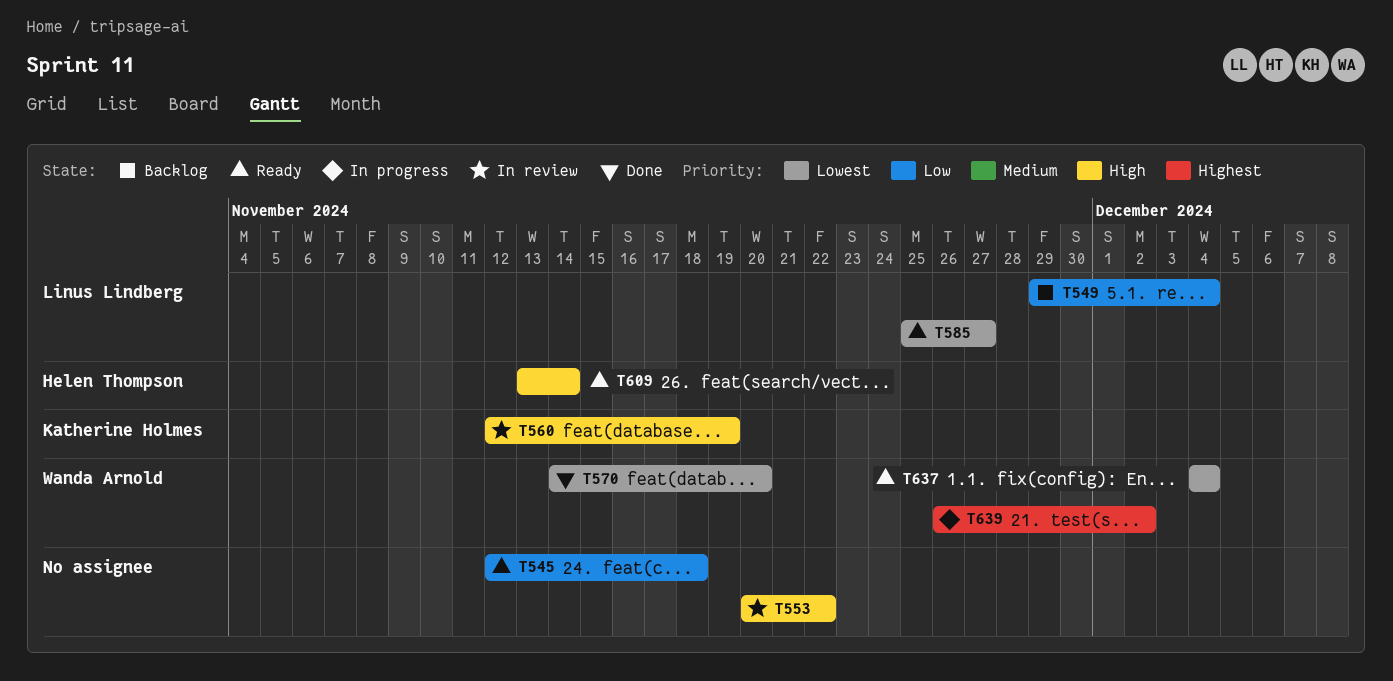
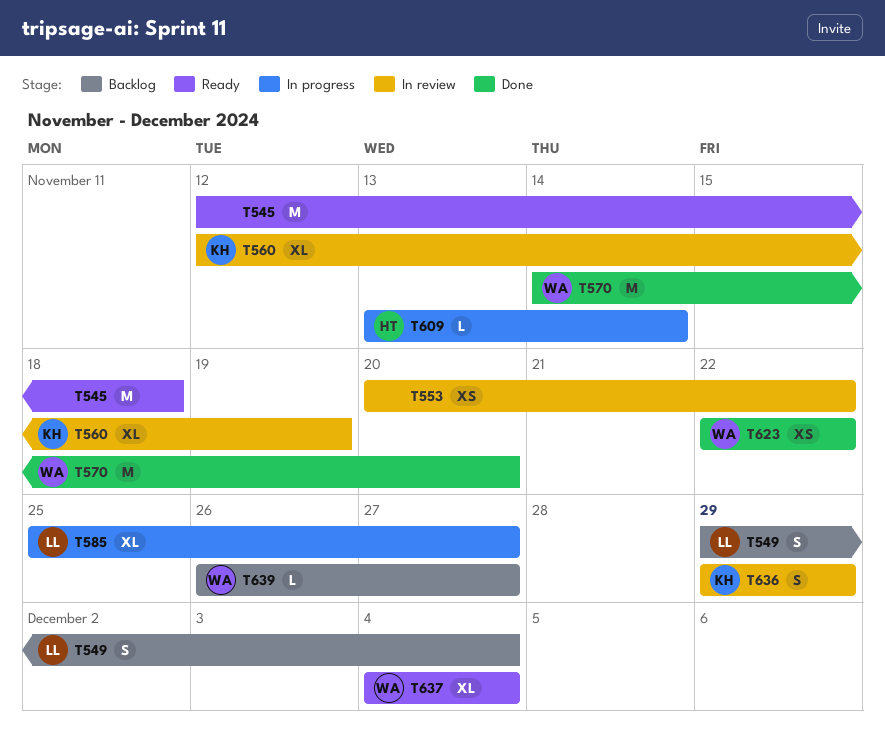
T585, status: Ready -> In progress
T609, status: Ready -> In progress
T623: none -> present
T636: none -> present
T639, status: In progress -> Backlog
T639, due: Dec 2 -> Nov 27

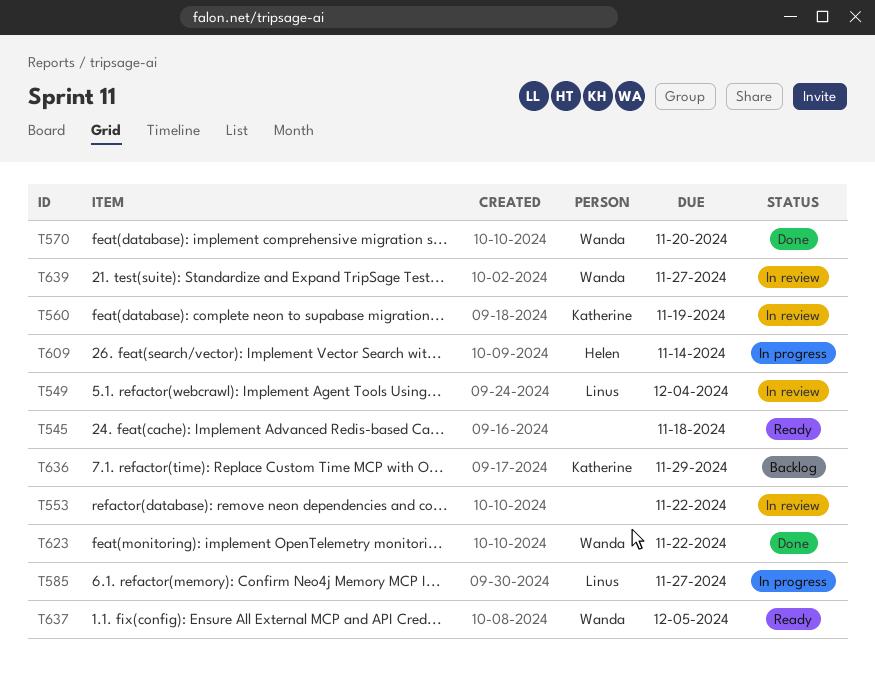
T549, status: Backlog -> In review
T636, status: In review -> Backlog
T637, due: Dec 4 -> Dec 5
T639, status: Backlog -> In review

